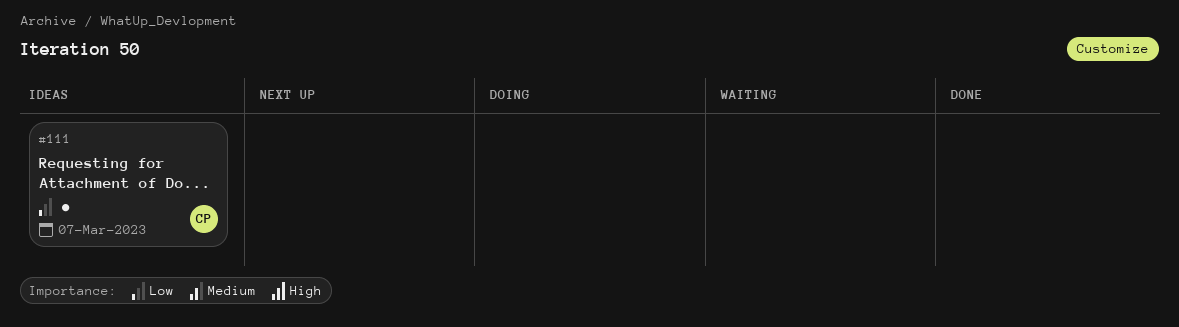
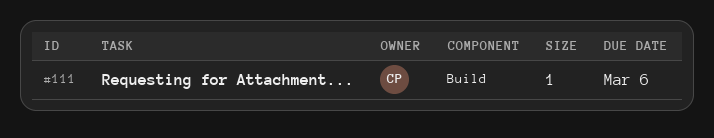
#111, due: Mar 7 -> Mar 6

